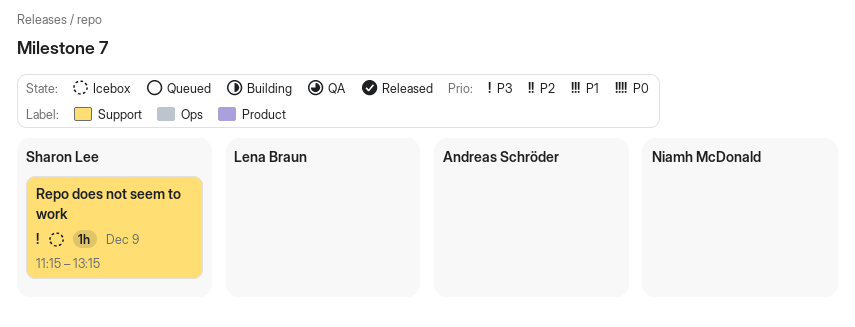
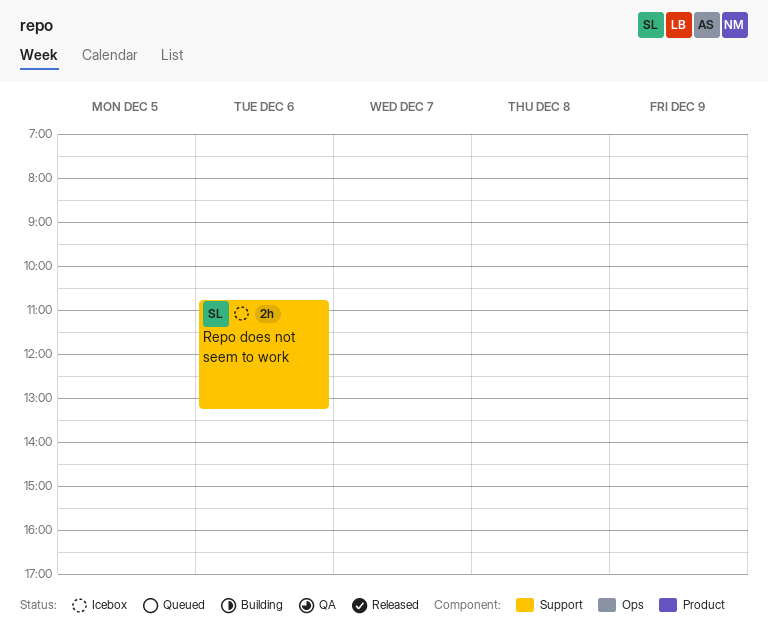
Repo does not seem to work, estimate: 1h -> 2h
Repo does not seem to work, day: Dec 9 -> Dec 6
Repo does not seem to work, begins: 11:15 -> 10:45

